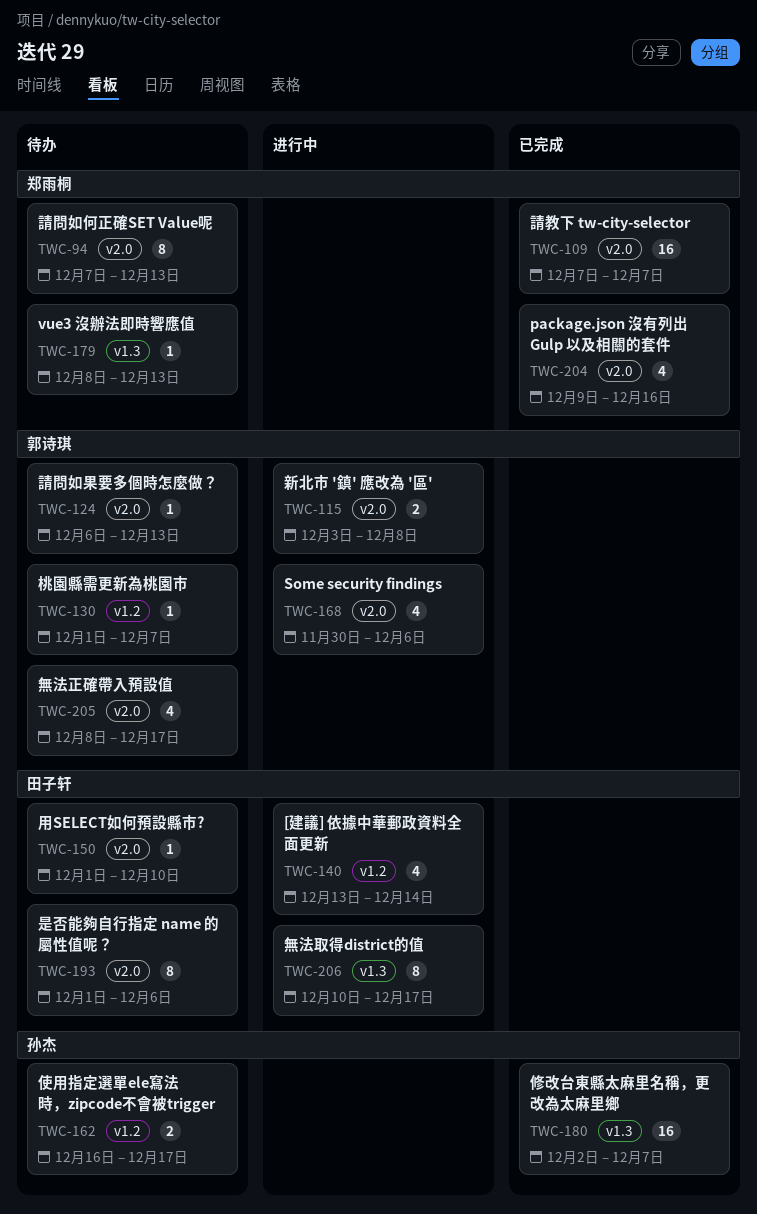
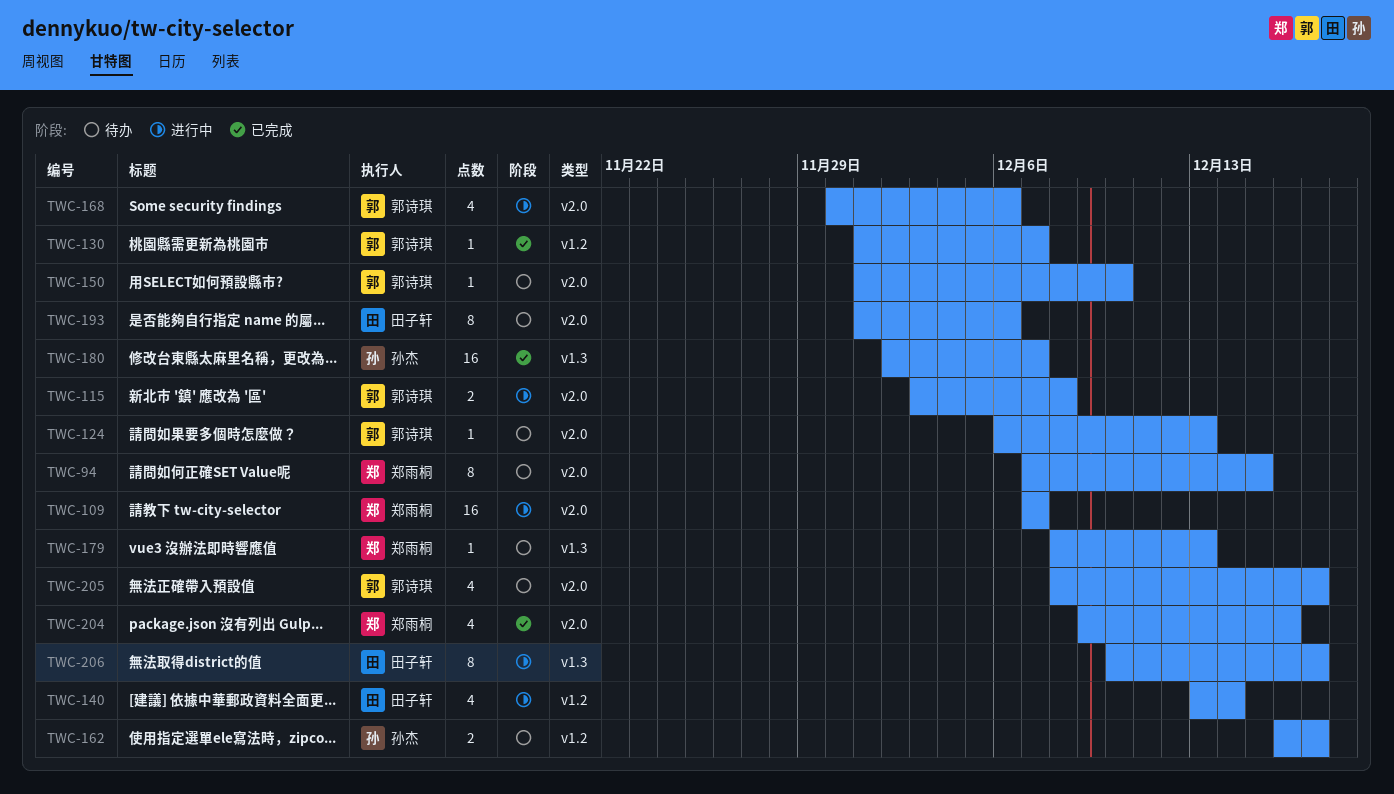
TWC-94, due: Dec 13 -> Dec 15
TWC-109, status: 已完成 -> 进行中
TWC-130, status: 待办 -> 已完成
TWC-150, owner: 田子轩 -> 郭诗琪

